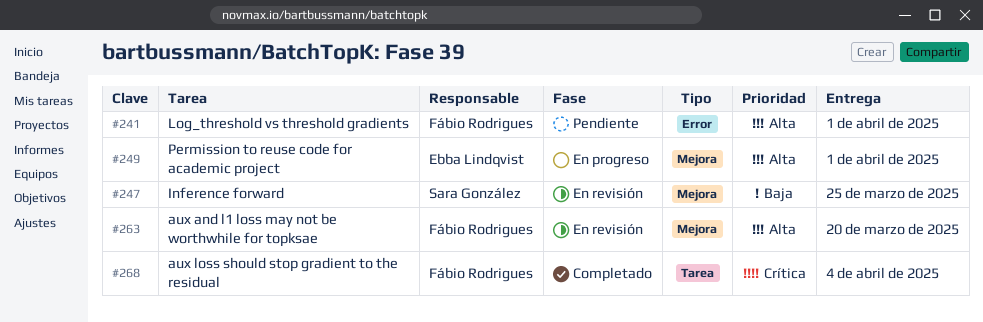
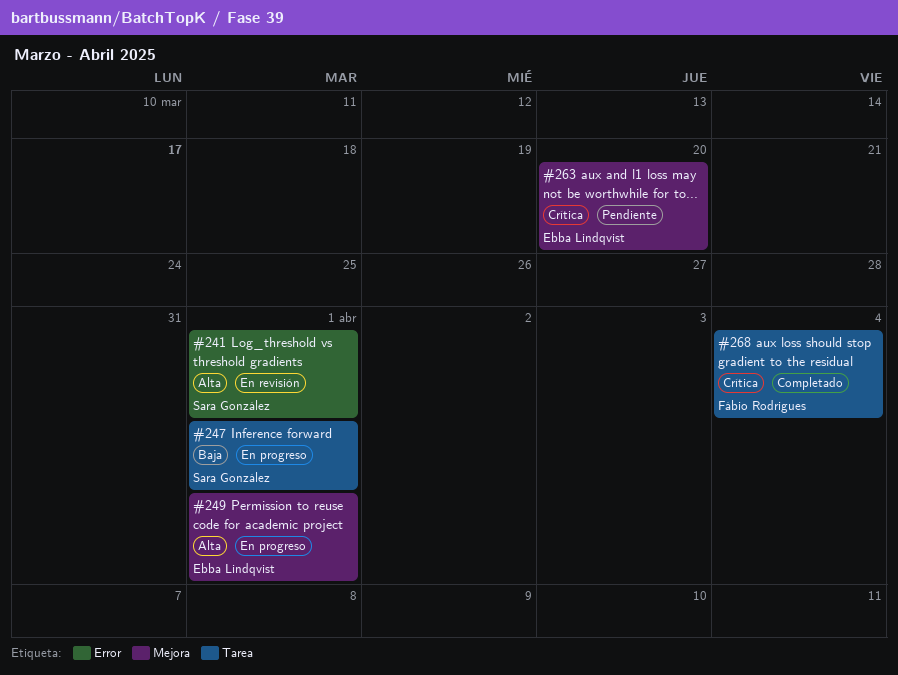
#241, status: Pendiente -> En revisión
#241, owner: Fábio Rodrigues -> Sara González
#247, status: En revisión -> En progreso
#247, label: Mejora -> Tarea
#247, due: Mar 25 -> Apr 1
#263, status: En revisión -> Pendiente
#263, owner: Fábio Rodrigues -> Ebba Lindqvist
#263, priority: Alta -> Crítica

